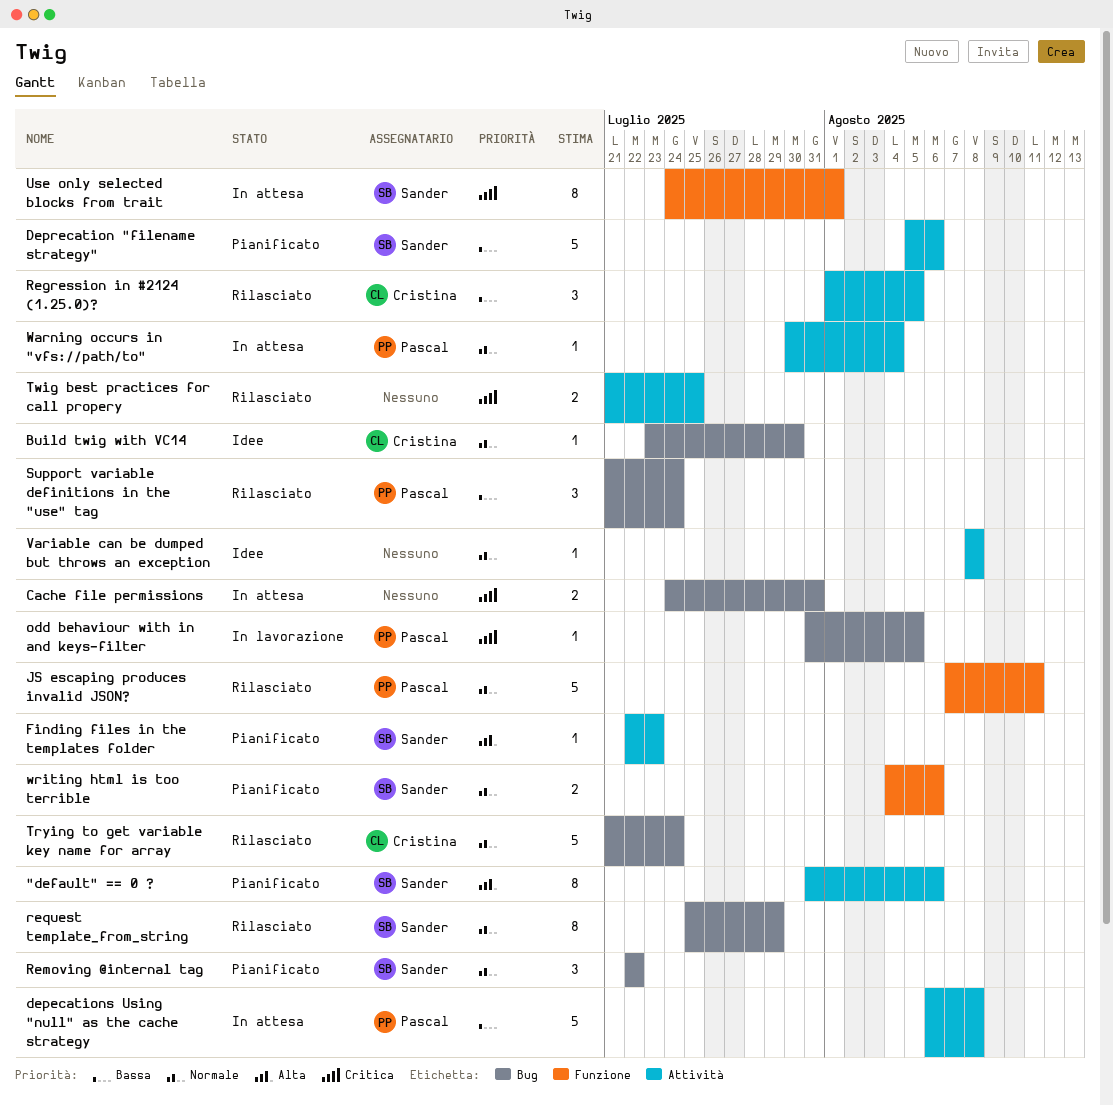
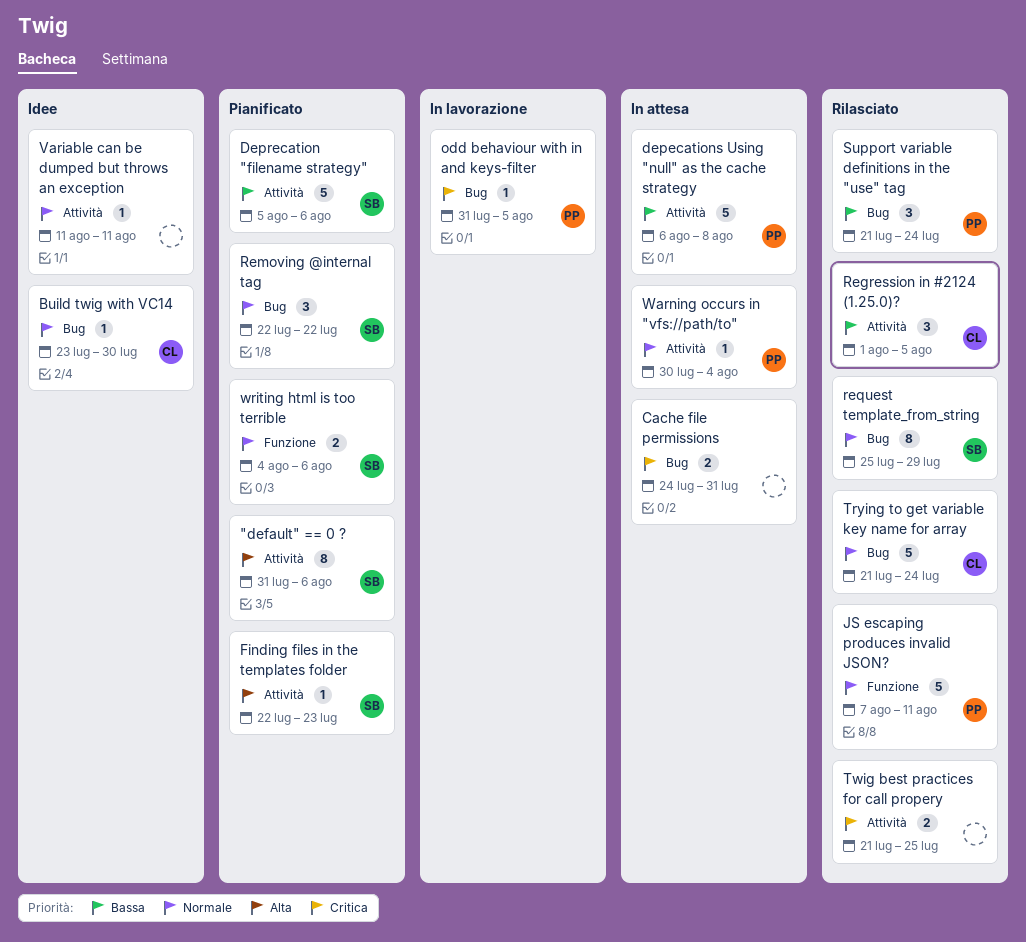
Use only selected blocks from trait: present -> none
Variable can be dumped but throws an exception, start: Aug 8 -> Aug 11
Variable can be dumped but throws an exception, due: Aug 8 -> Aug 11

